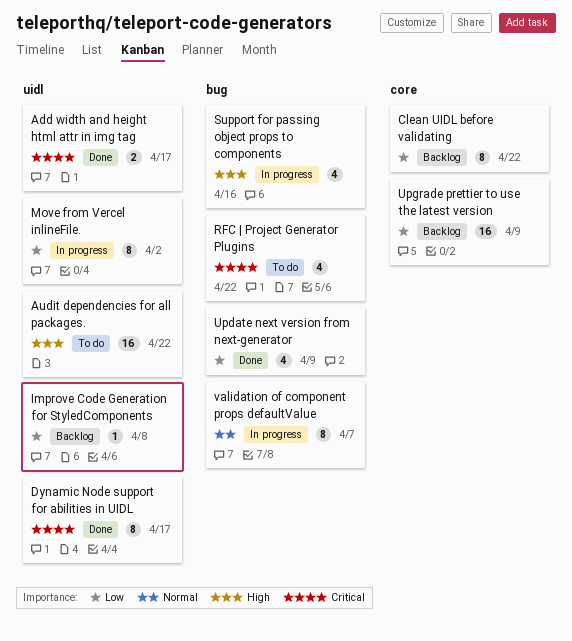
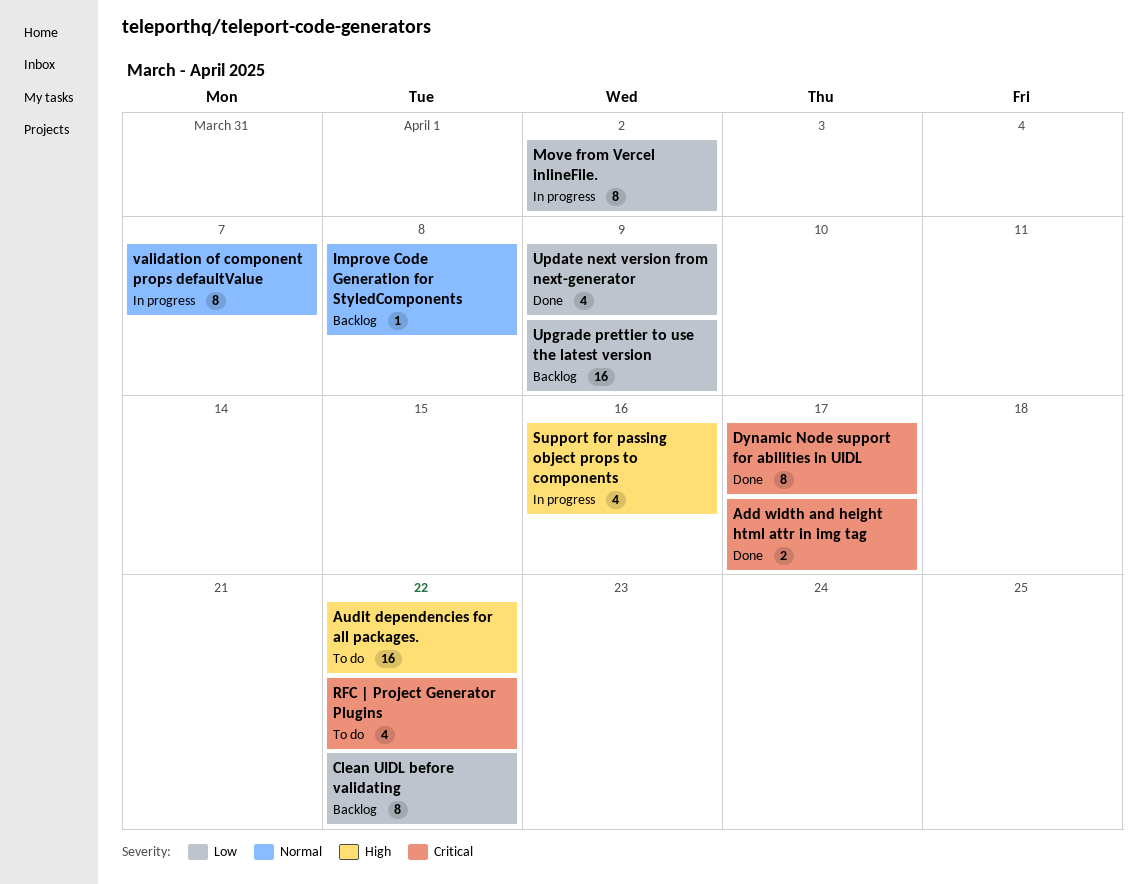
Improve Code Generation for StyledComponents, priority: Low -> Normal

